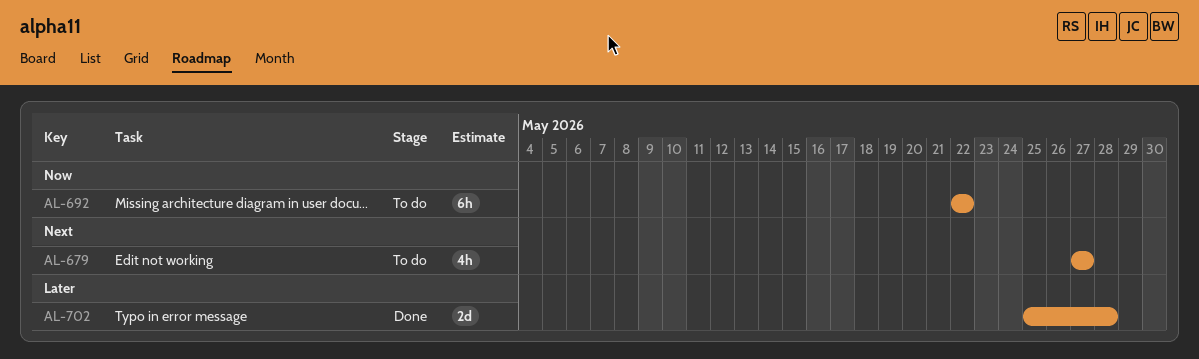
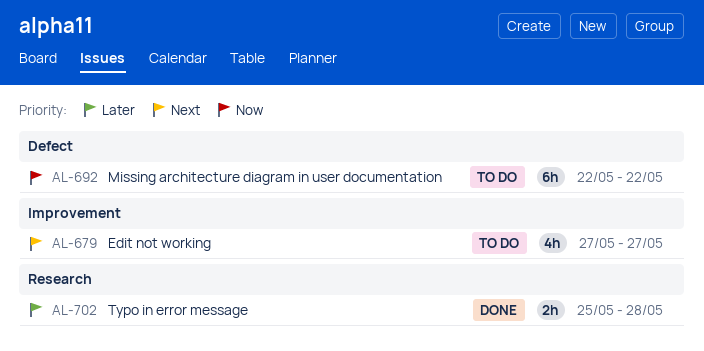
AL-702, estimate: 2d -> 2h

